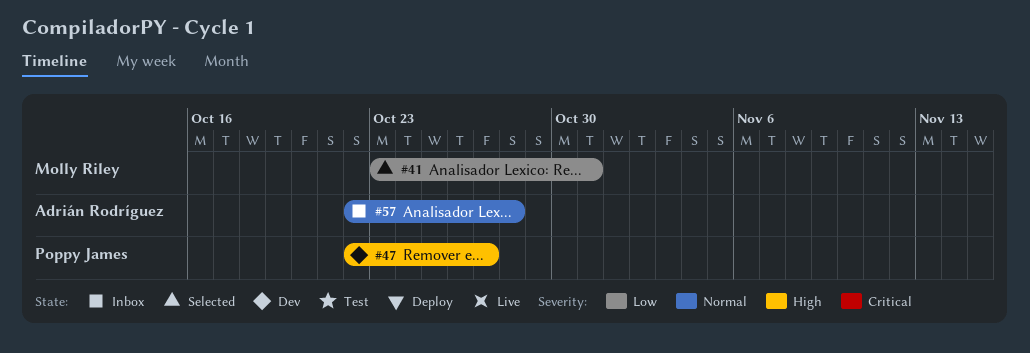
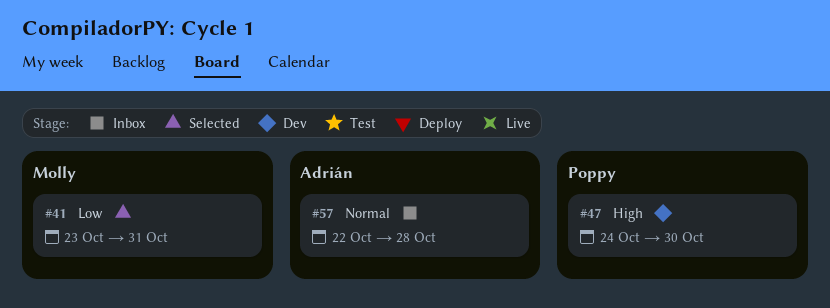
#47, start: Oct 22 -> Oct 24
#47, due: Oct 27 -> Oct 30

